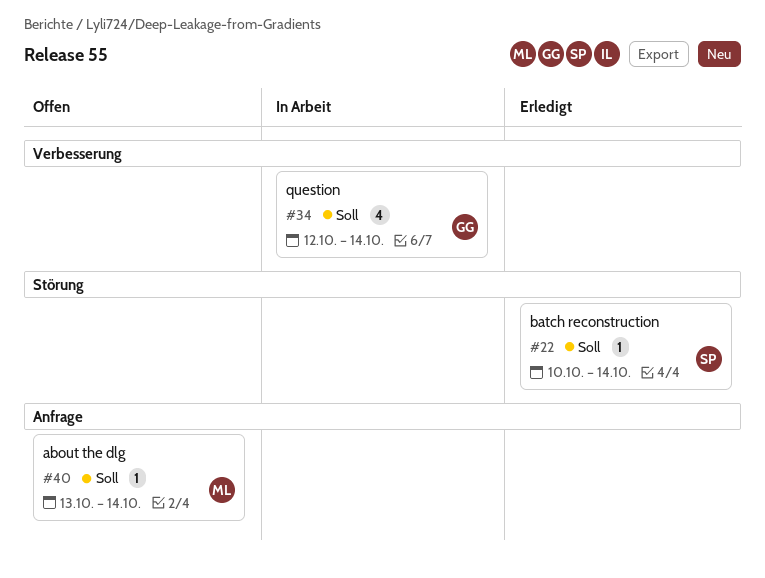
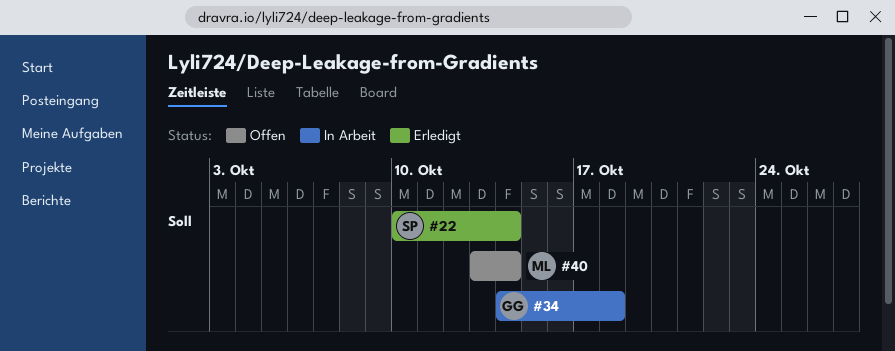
#34, start: Oct 12 -> Oct 14
#34, due: Oct 14 -> Oct 18

